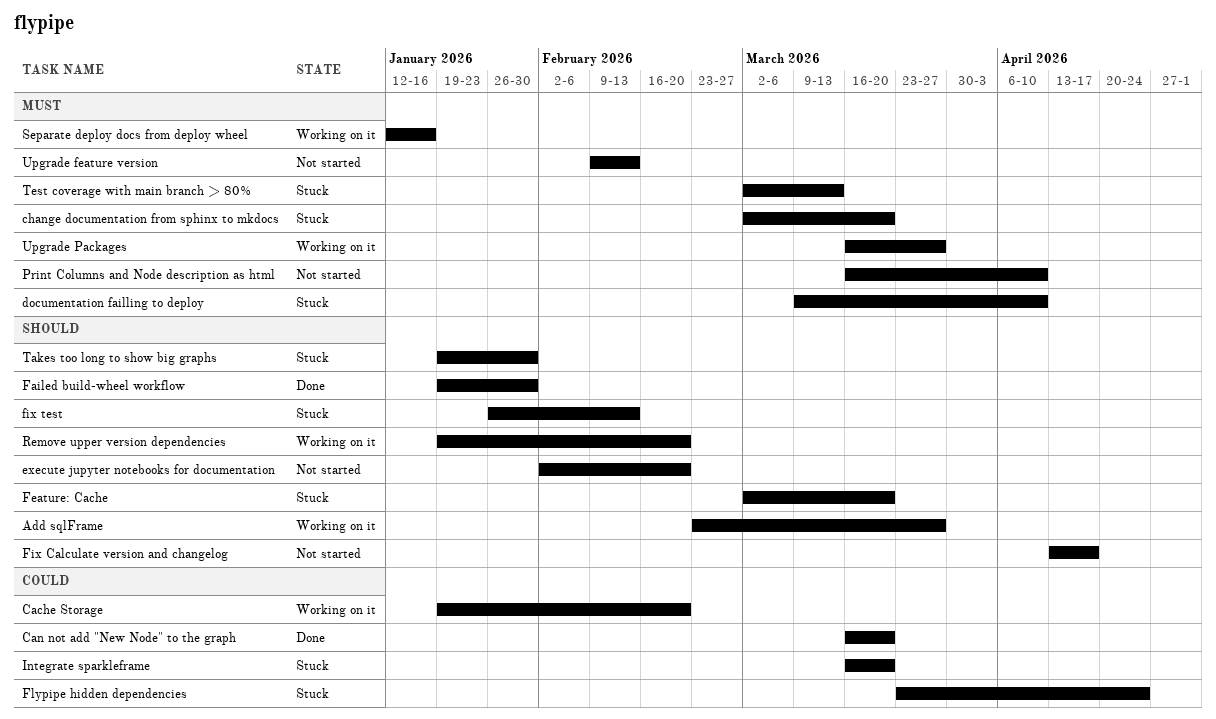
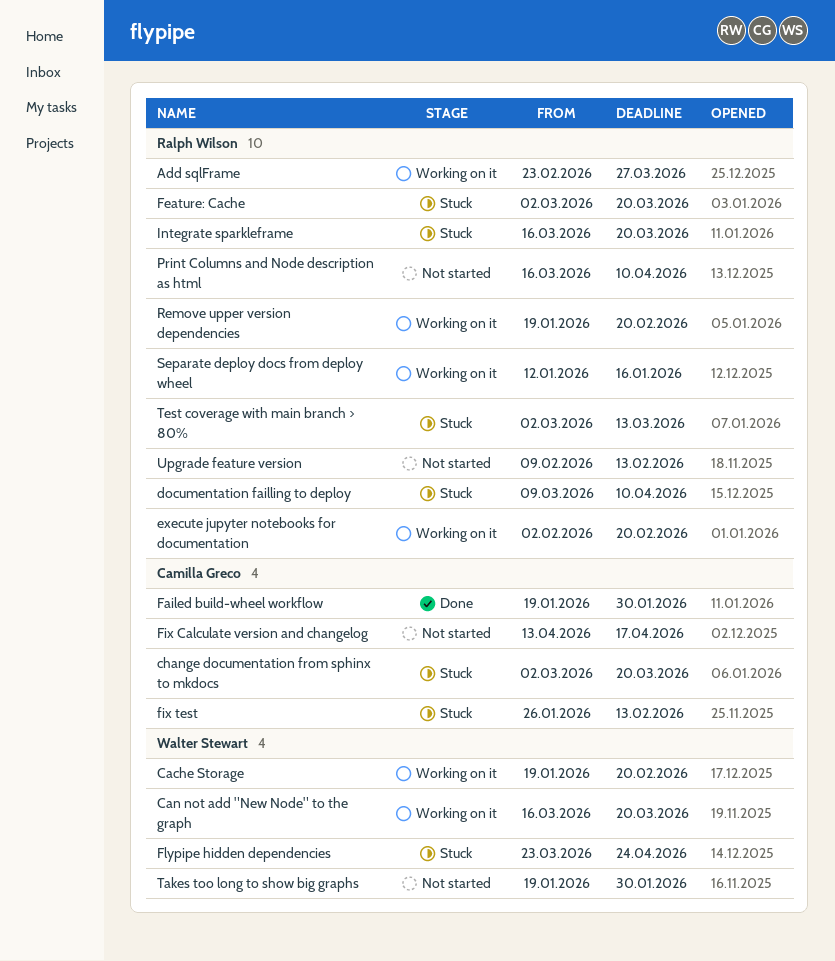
Can not add "New Node" to the graph, status: Done -> Working on it
execute jupyter notebooks for documentation, status: Not started -> Working on it
Takes too long to show big graphs, status: Stuck -> Not started
Upgrade Packages: present -> none

